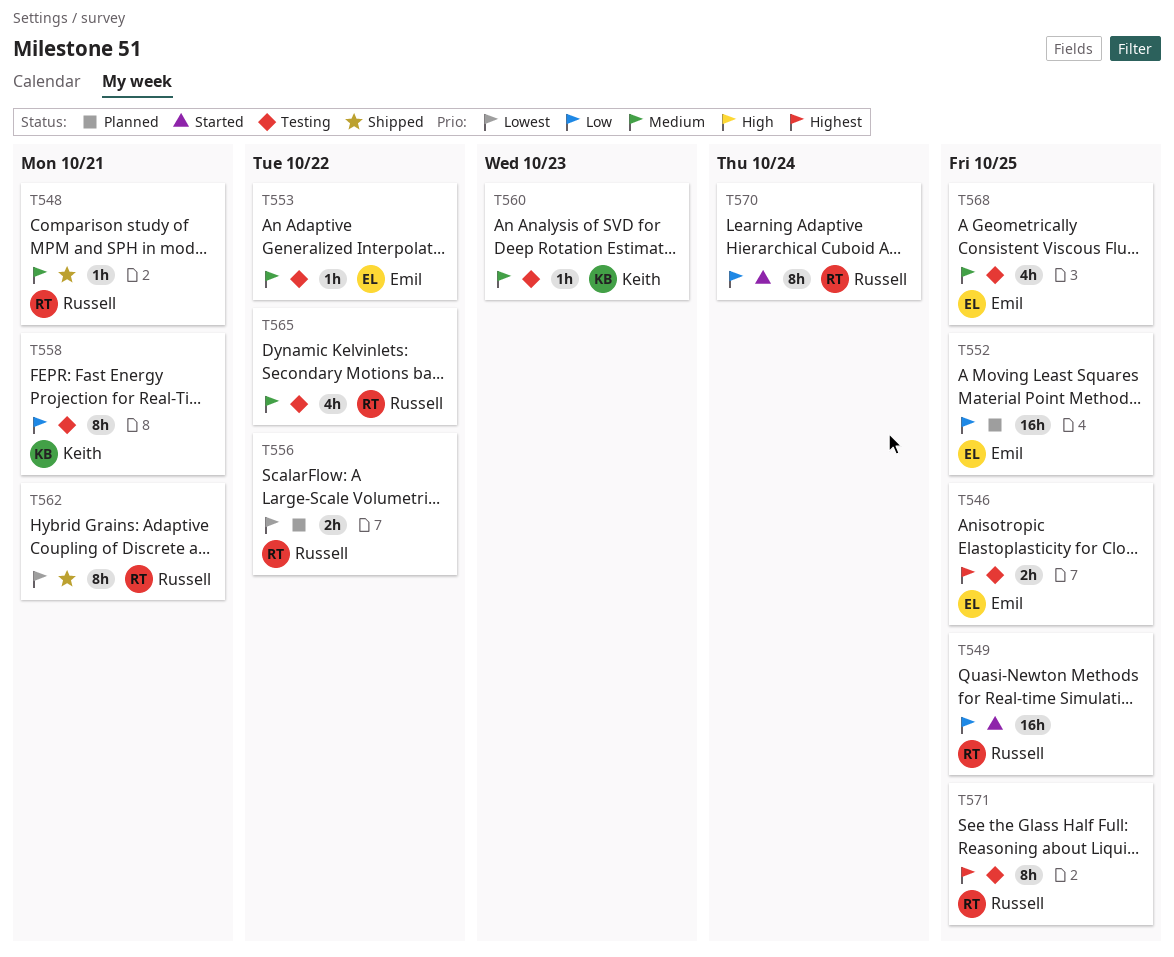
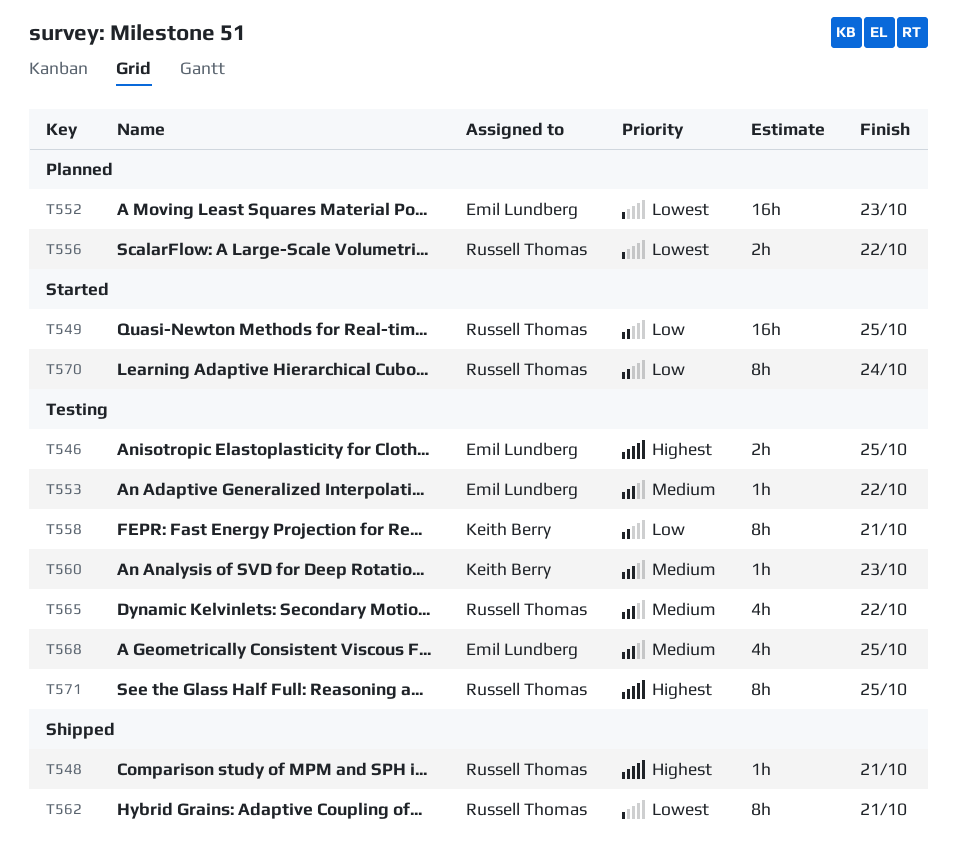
T548, priority: Medium -> Highest
T552, priority: Low -> Lowest
T552, due: Oct 25 -> Oct 23

